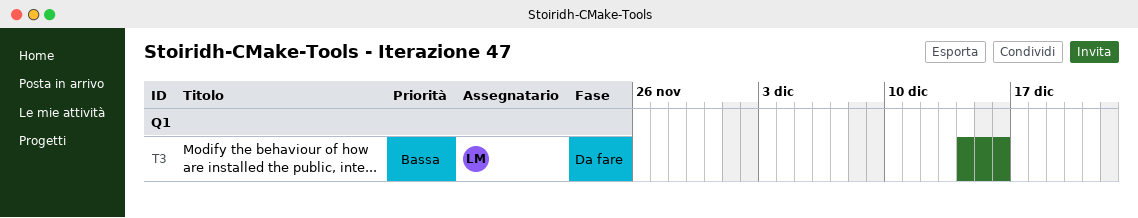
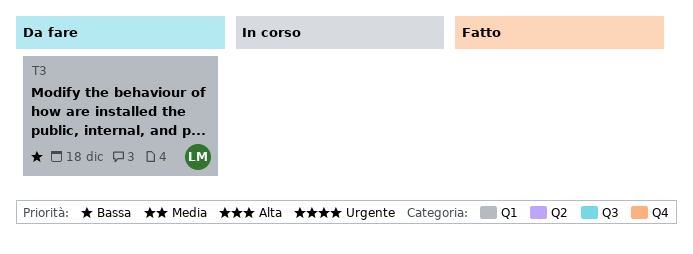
T3, due: Dec 16 -> Dec 18

